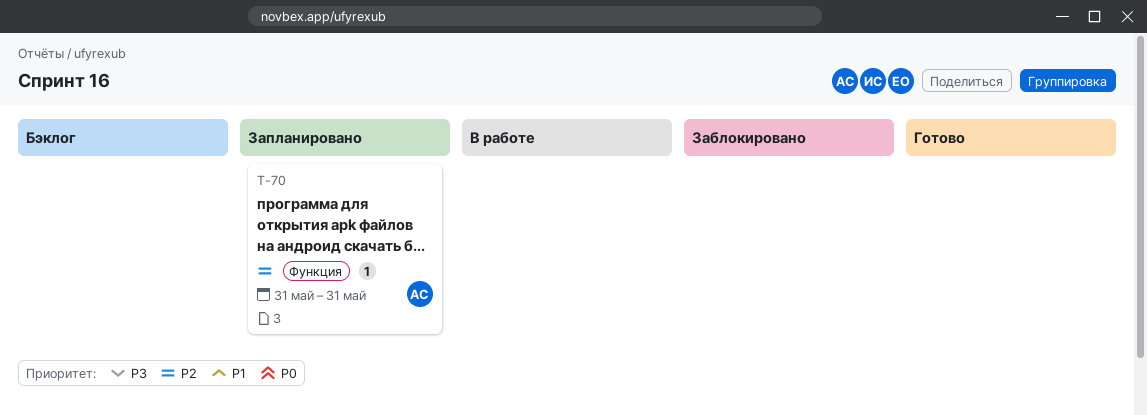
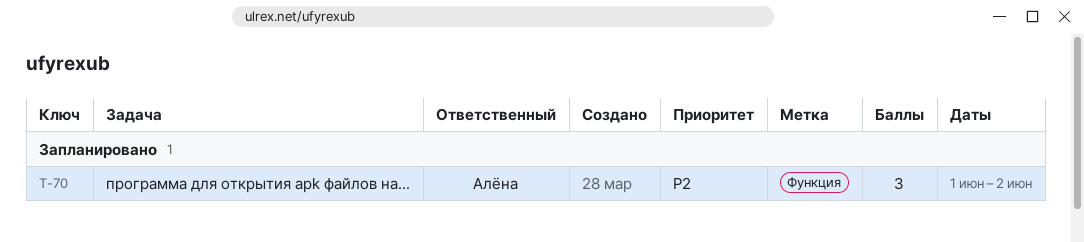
T-70, estimate: 1 -> 3
T-70, start: May 31 -> Jun 1
T-70, due: May 31 -> Jun 2

